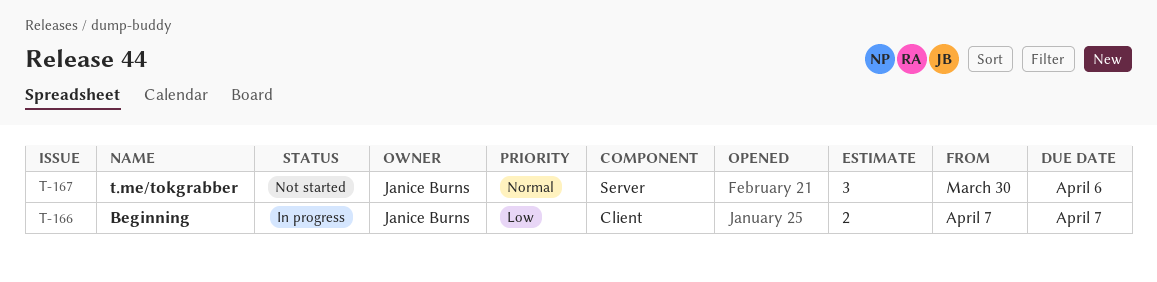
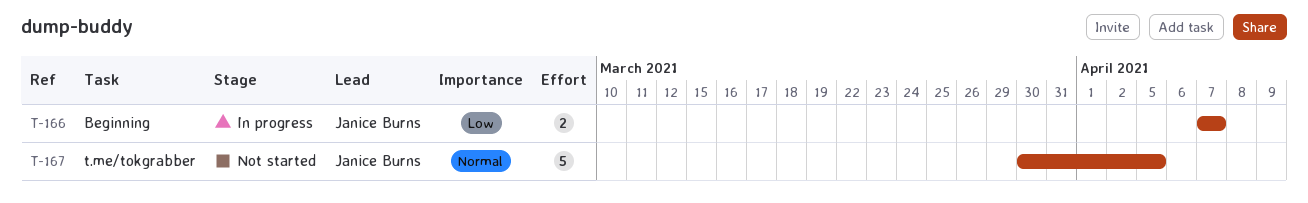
T-167, estimate: 3 -> 5
T-167, due: Apr 6 -> Apr 5

